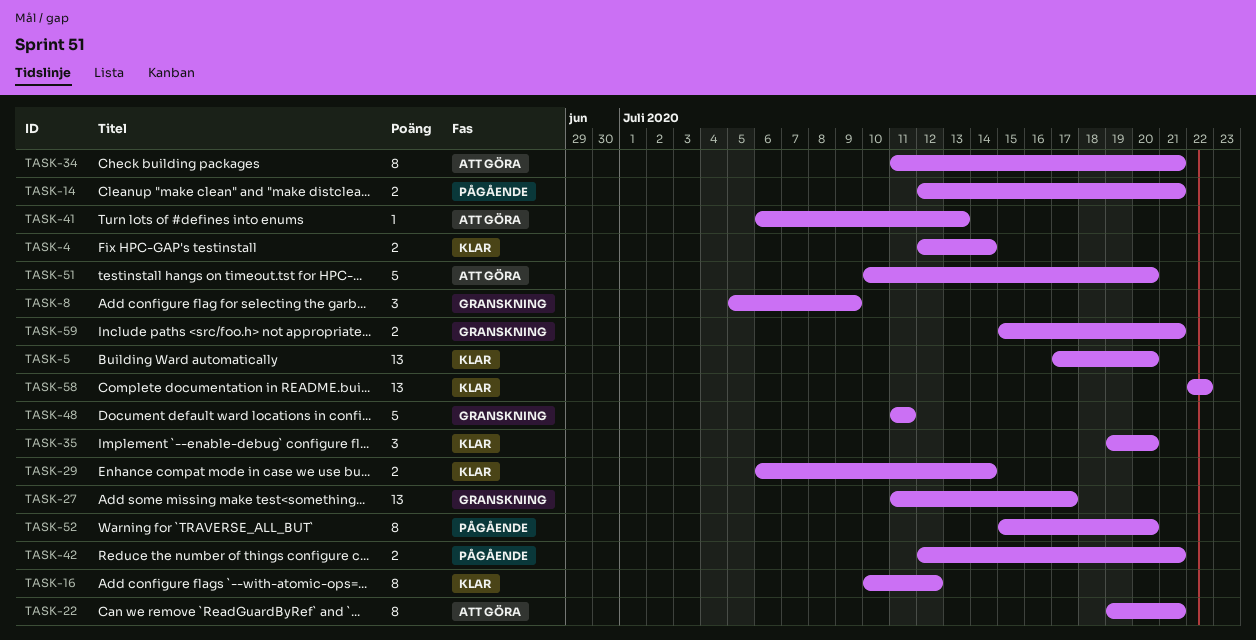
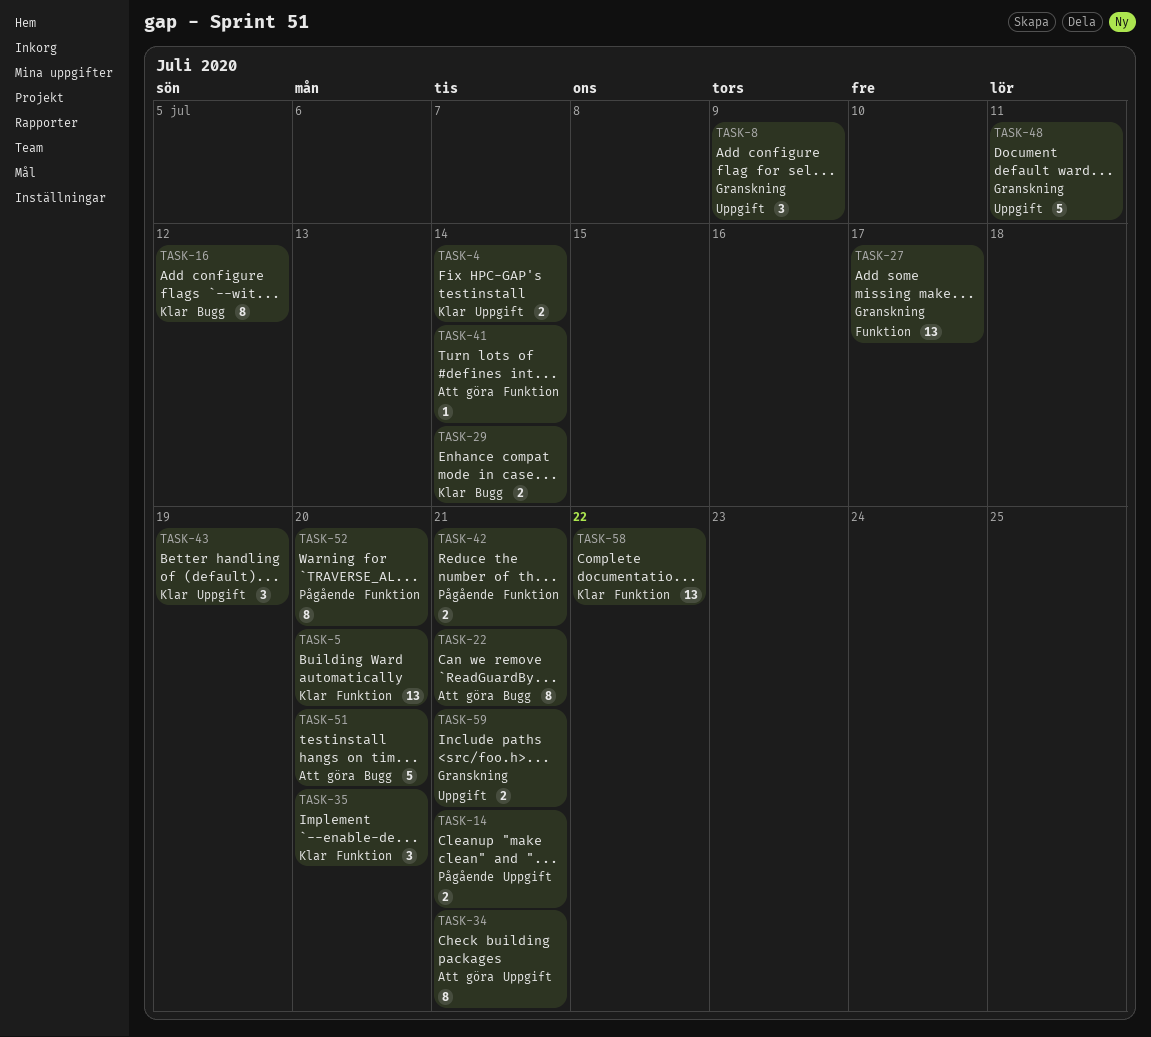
TASK-41, due: Jul 13 -> Jul 14
TASK-43: none -> present

